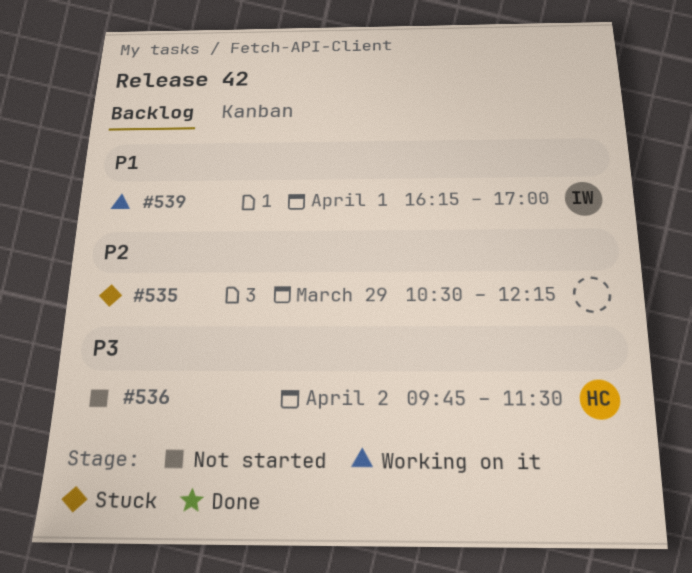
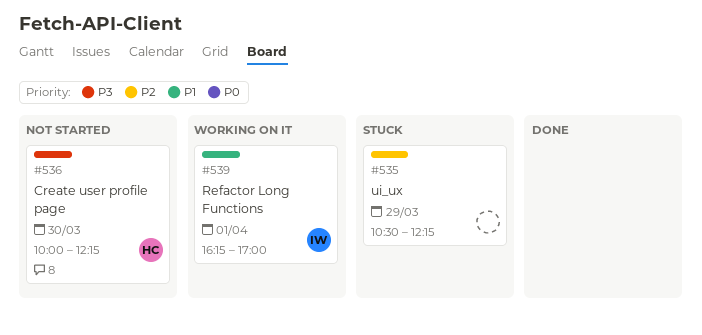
#536, day: Apr 2 -> Mar 30
#536, begins: 09:45 -> 10:00
#536, ends: 11:30 -> 12:15

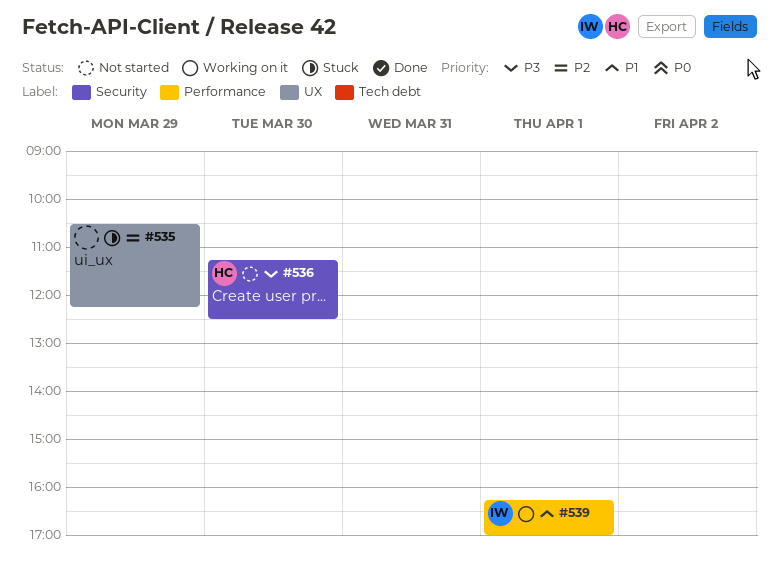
#536, begins: 10:00 -> 11:15
#536, ends: 12:15 -> 12:30

